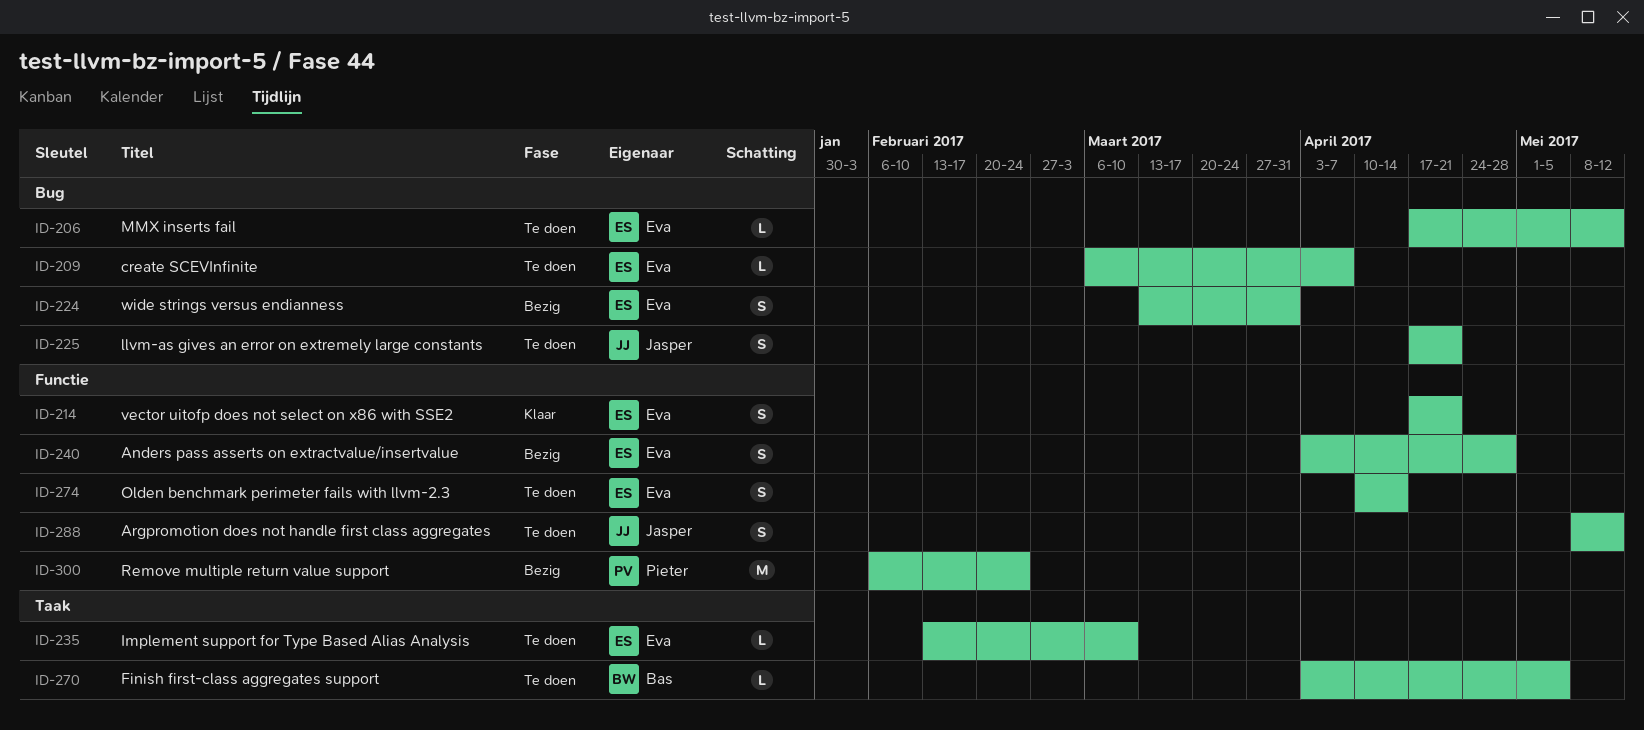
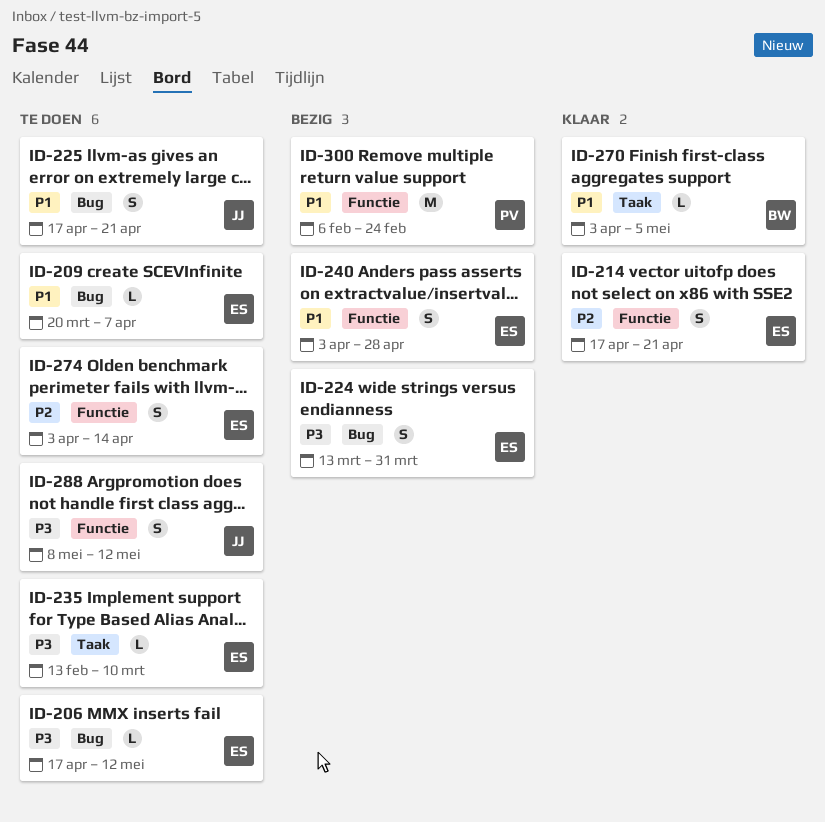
ID-209, start: Mar 6 -> Mar 20
ID-270, status: Te doen -> Klaar
ID-274, start: Apr 10 -> Apr 3

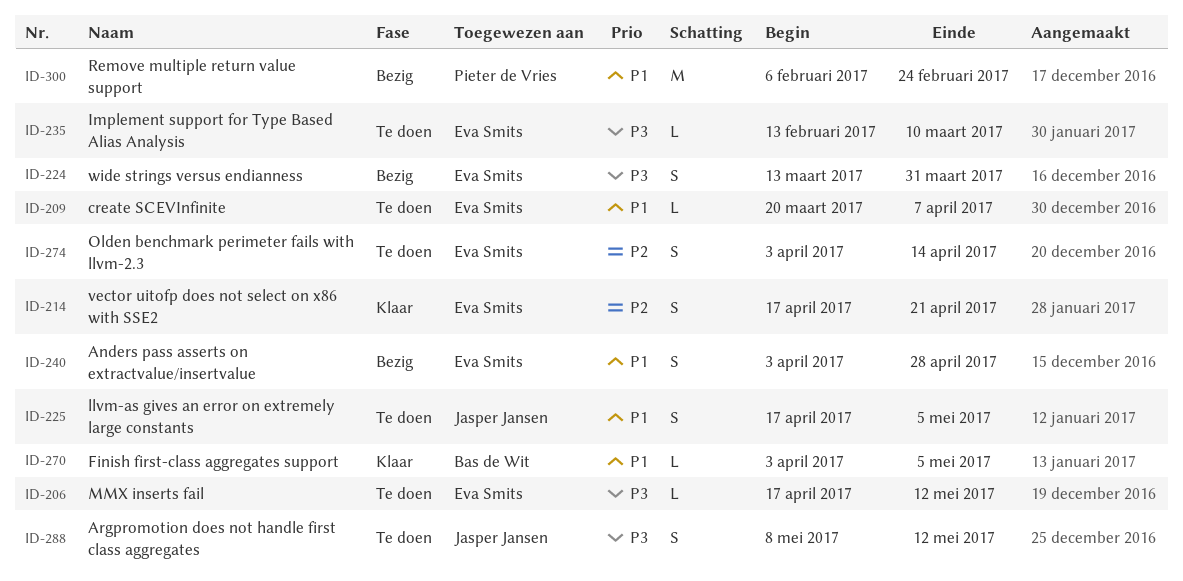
ID-225, due: Apr 21 -> May 5

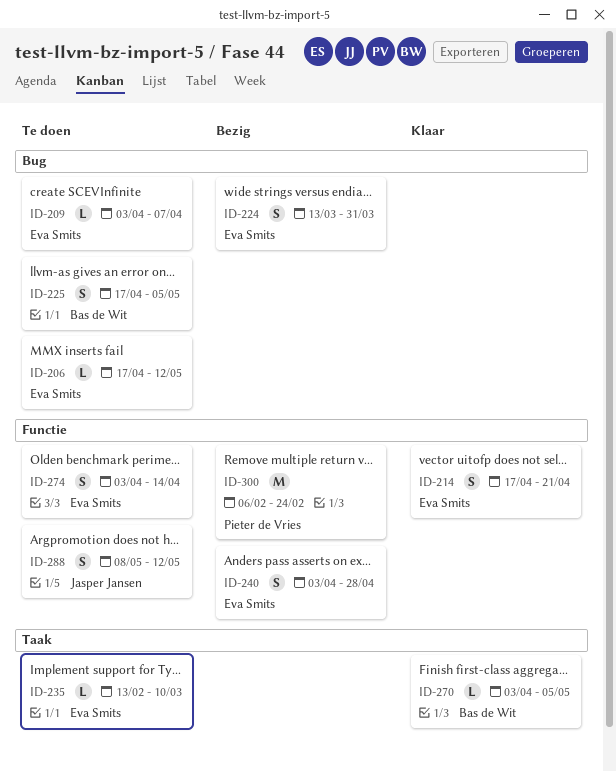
ID-209, start: Mar 20 -> Apr 3
ID-225, owner: Jasper Jansen -> Bas de Wit

